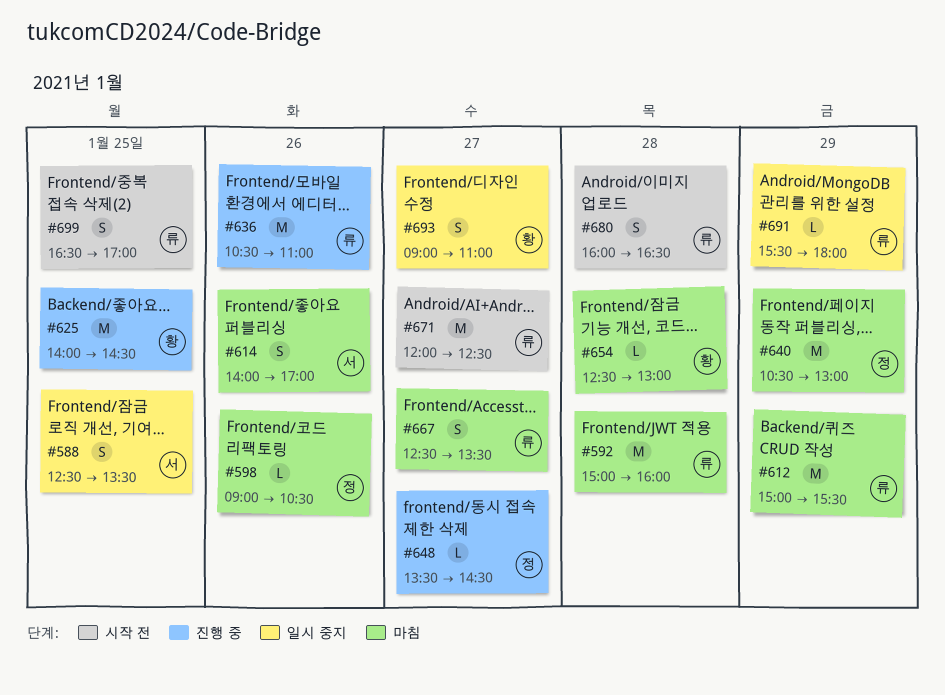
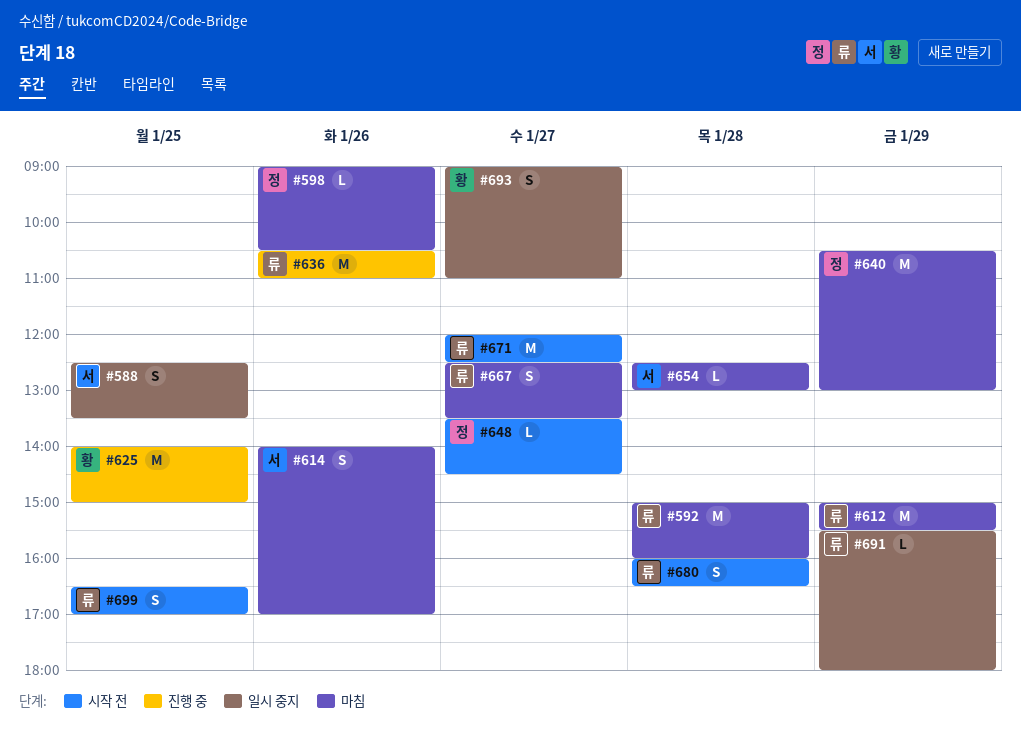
#625, ends: 14:30 -> 15:00
#648, status: 진행 중 -> 시작 전
#654, owner: 황 -> 서

